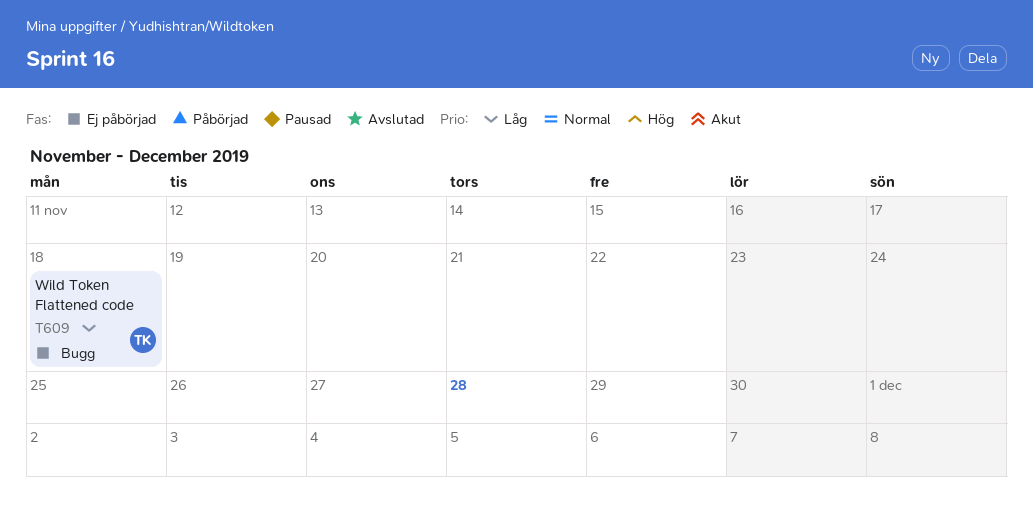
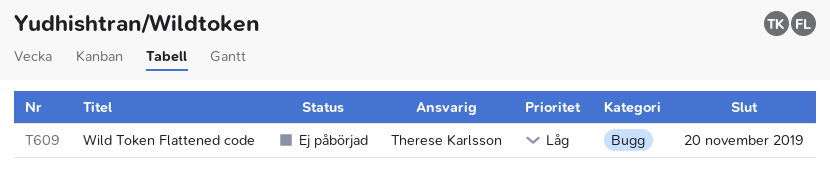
T609, due: Nov 18 -> Nov 20

